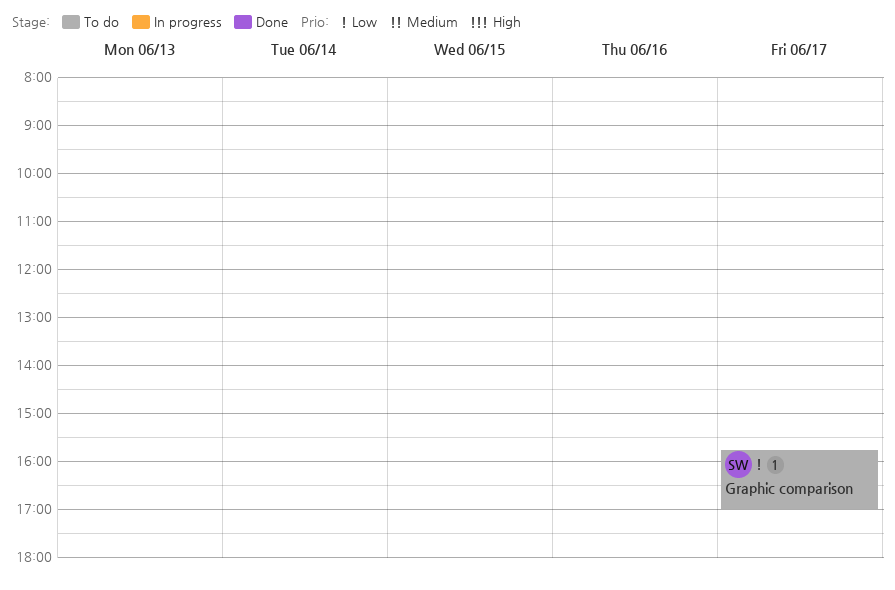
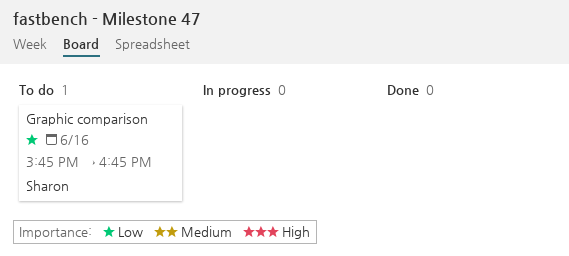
Graphic comparison, day: Jun 17 -> Jun 16
Graphic comparison, ends: 17:00 -> 16:45

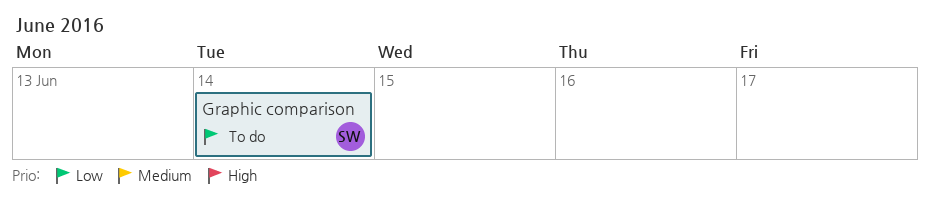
Graphic comparison, day: Jun 16 -> Jun 14

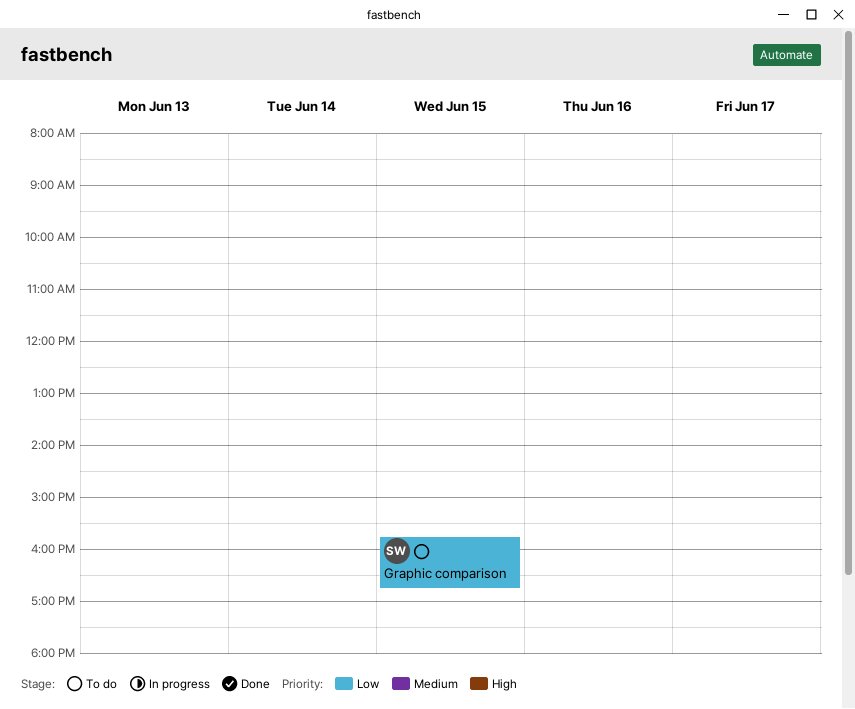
Graphic comparison, day: Jun 14 -> Jun 15

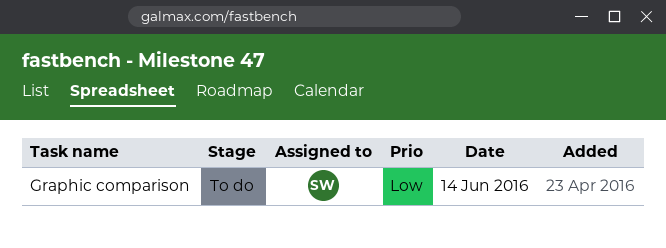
Graphic comparison, day: Jun 15 -> Jun 14

